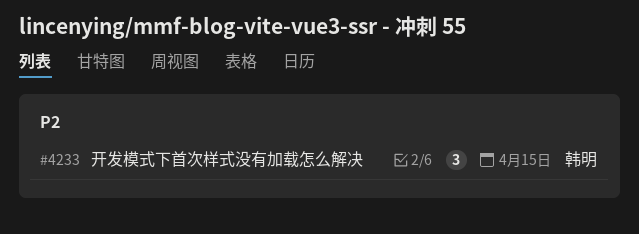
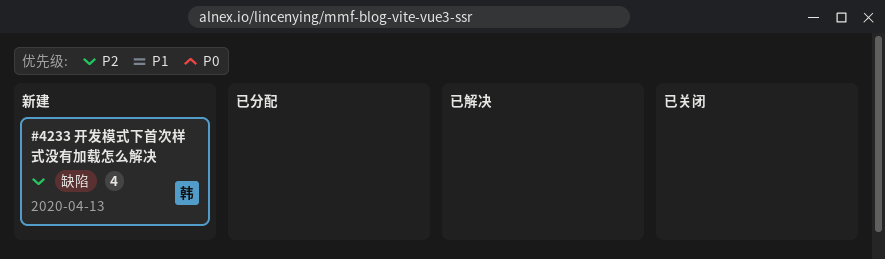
#4233, estimate: 3 -> 4
#4233, due: Apr 15 -> Apr 13

